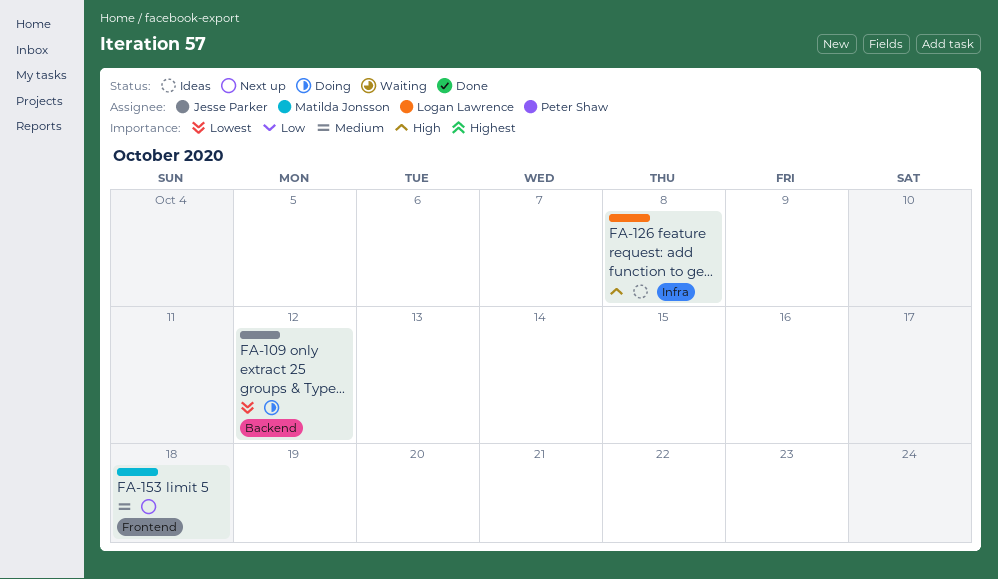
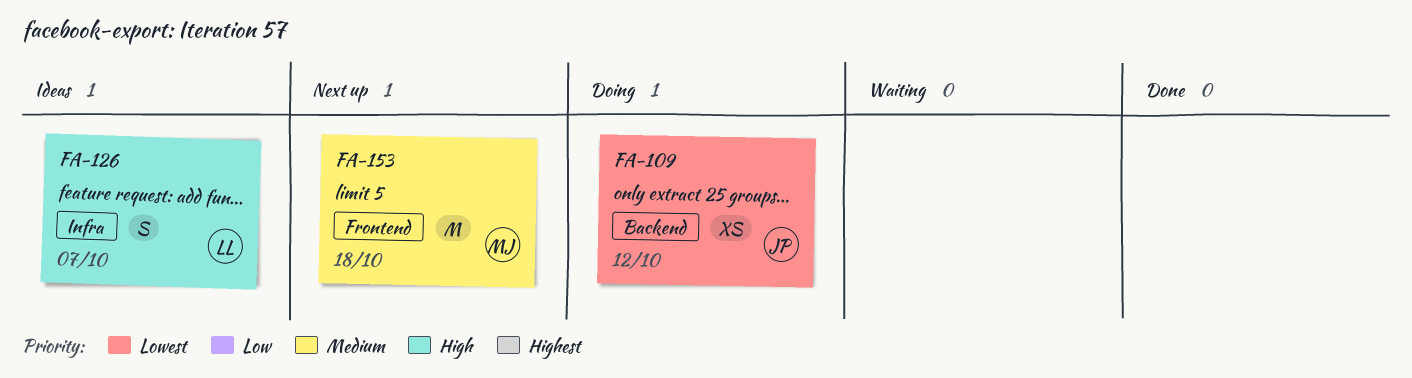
FA-126, due: Oct 8 -> Oct 7

